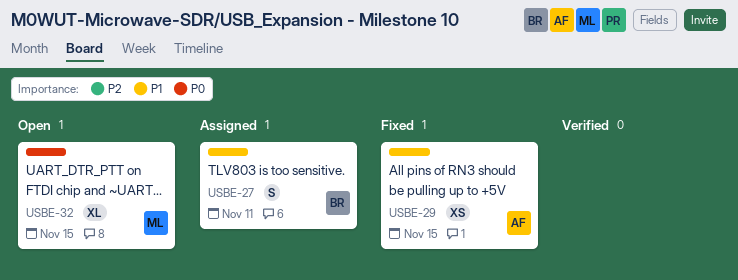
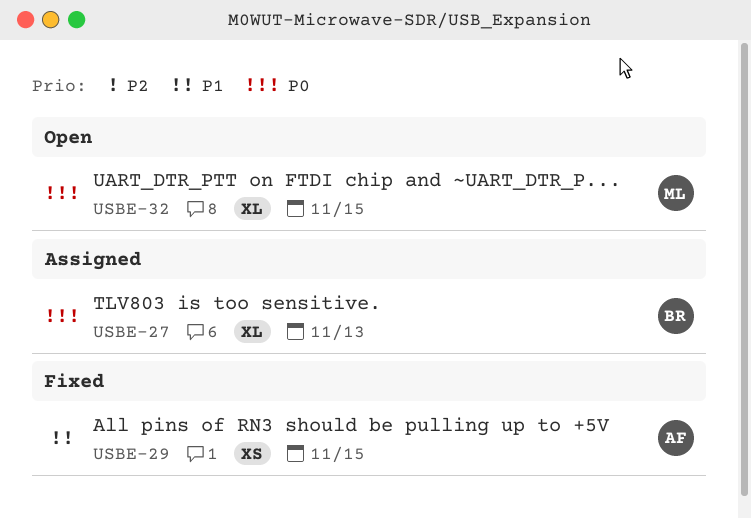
USBE-27, priority: P1 -> P0
USBE-27, estimate: S -> XL
USBE-27, due: Nov 11 -> Nov 13

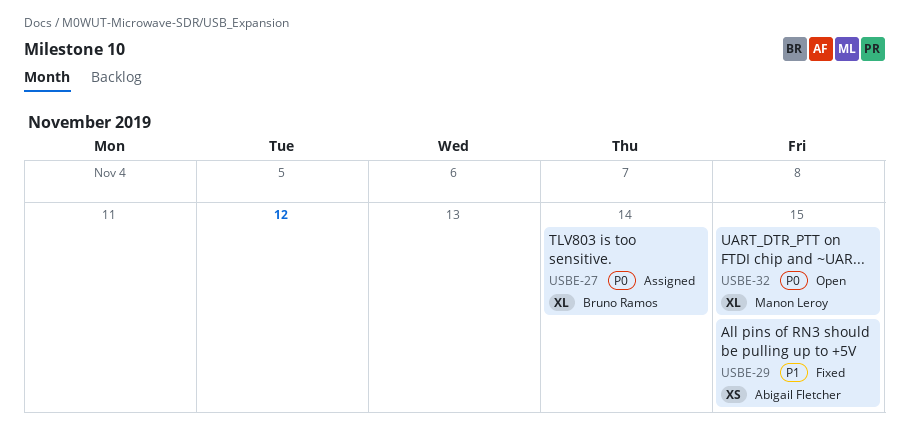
USBE-27, due: Nov 13 -> Nov 14

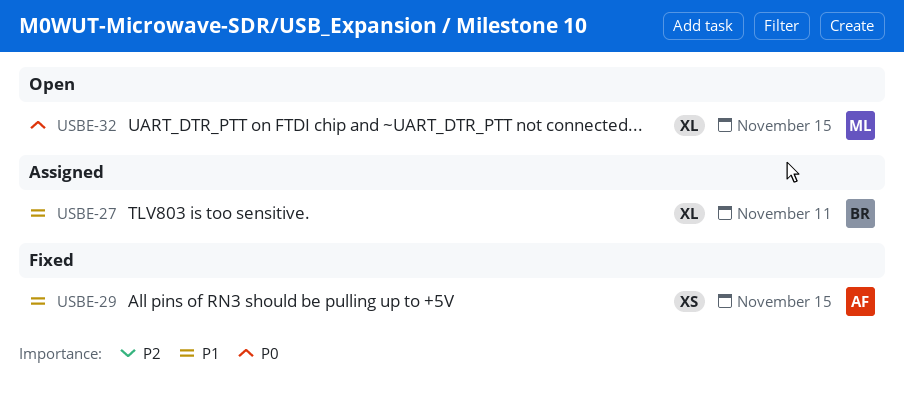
USBE-27, priority: P0 -> P1
USBE-27, due: Nov 14 -> Nov 11

